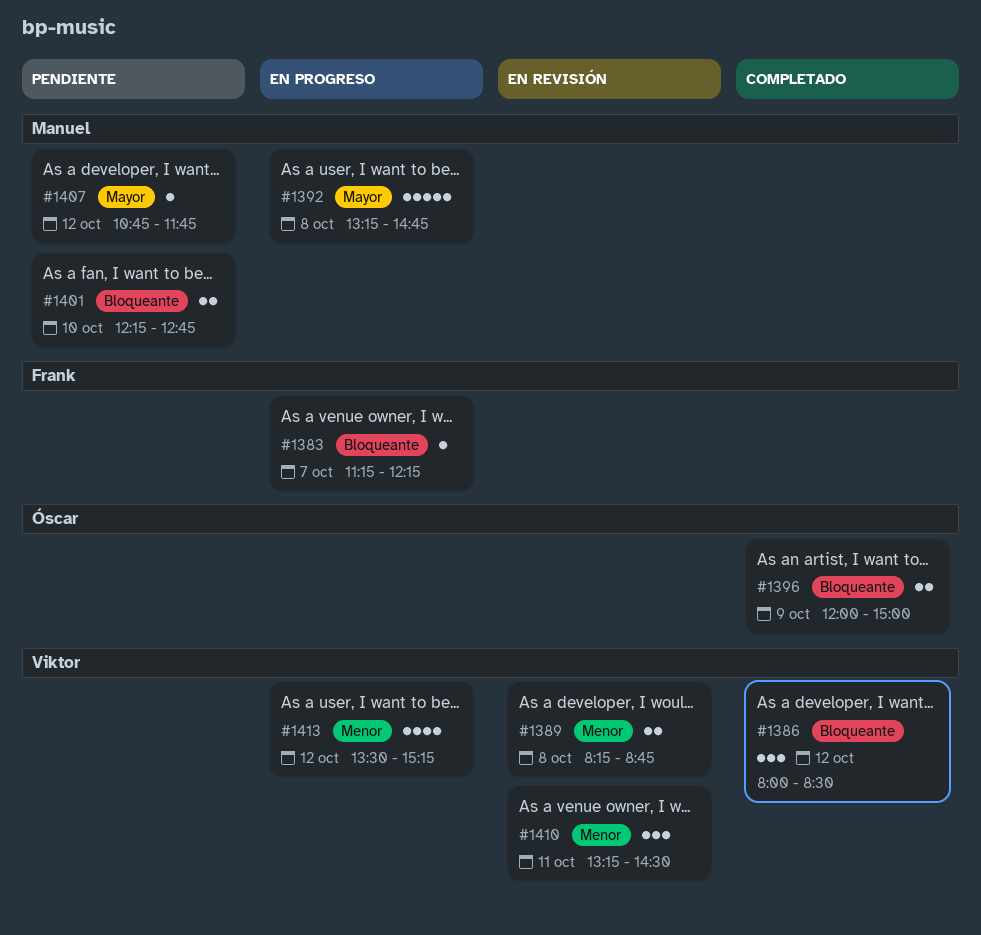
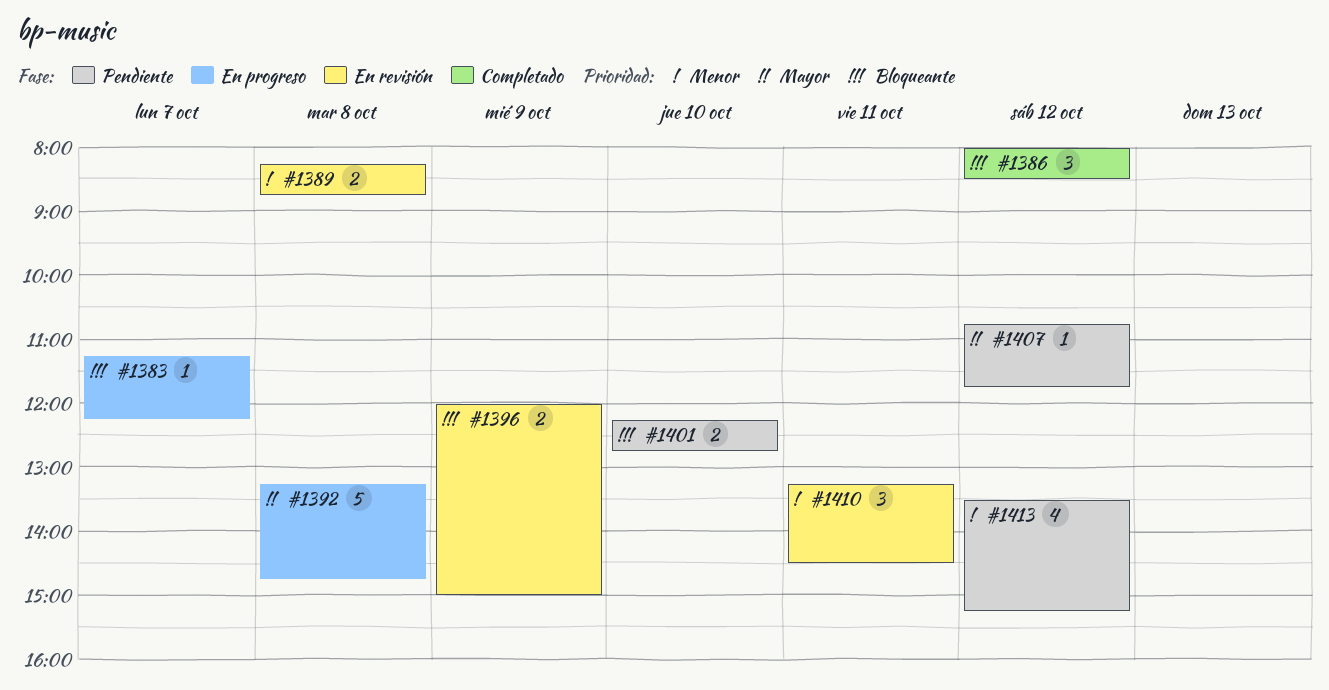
#1396, status: Completado -> En revisión
#1413, status: En progreso -> Pendiente

